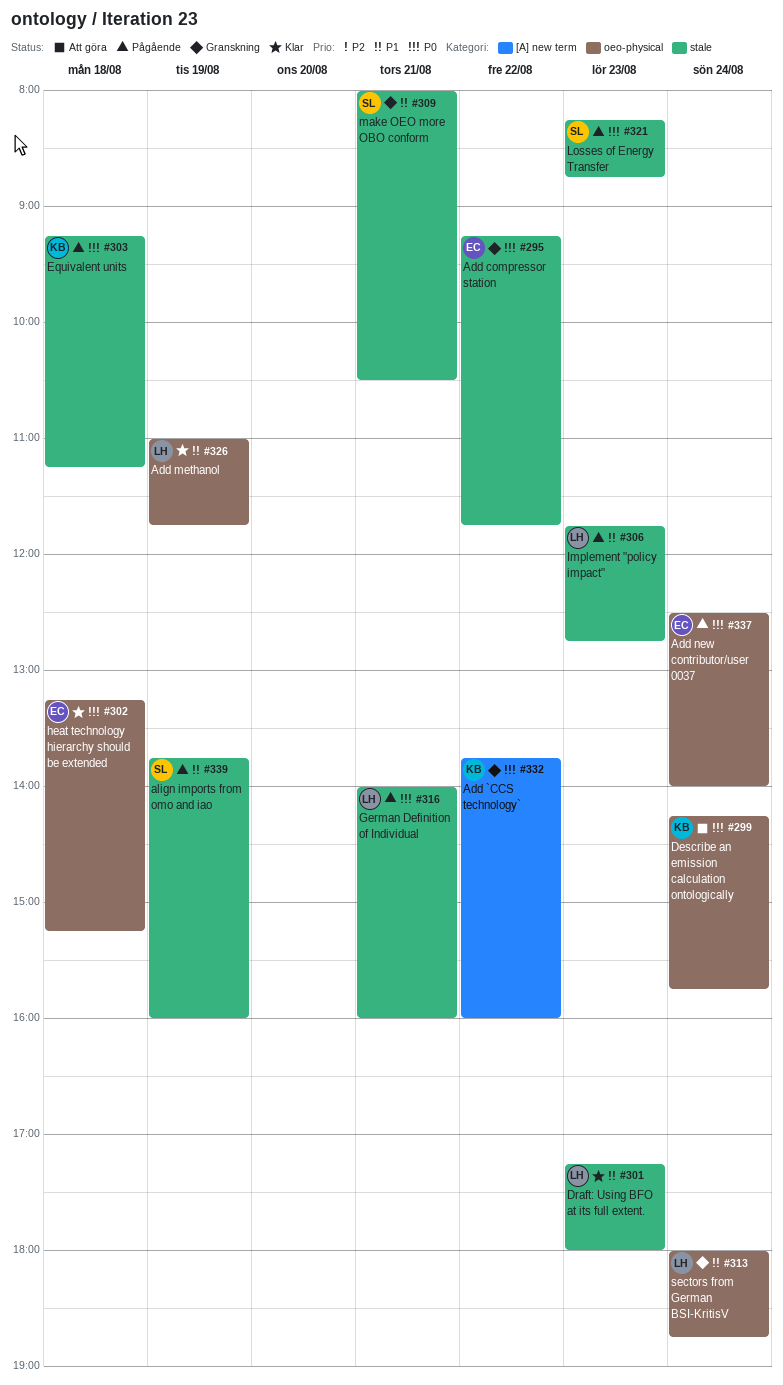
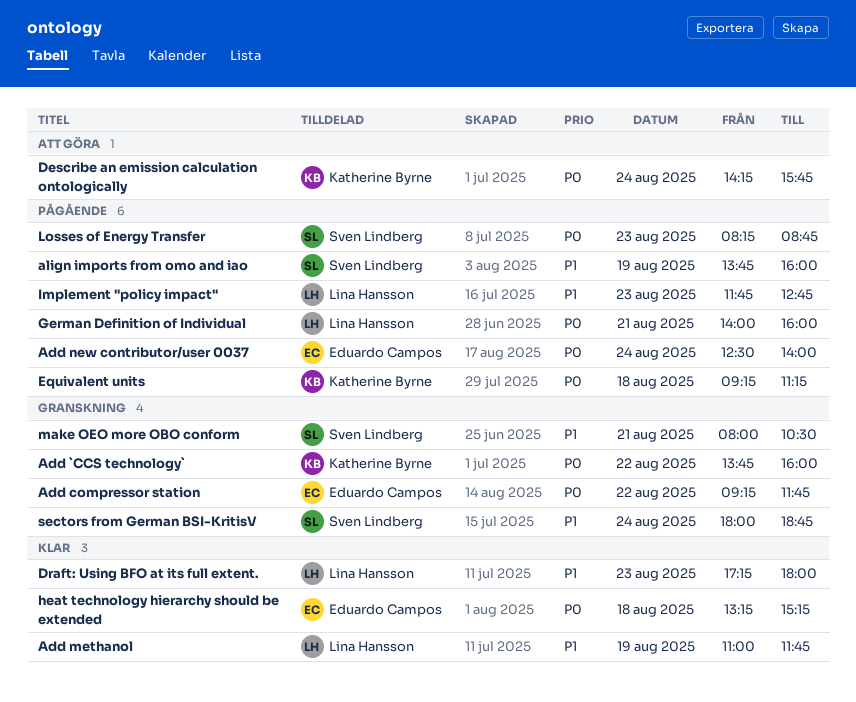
sectors from German BSI-KritisV, owner: Lina Hansson -> Sven Lindberg

